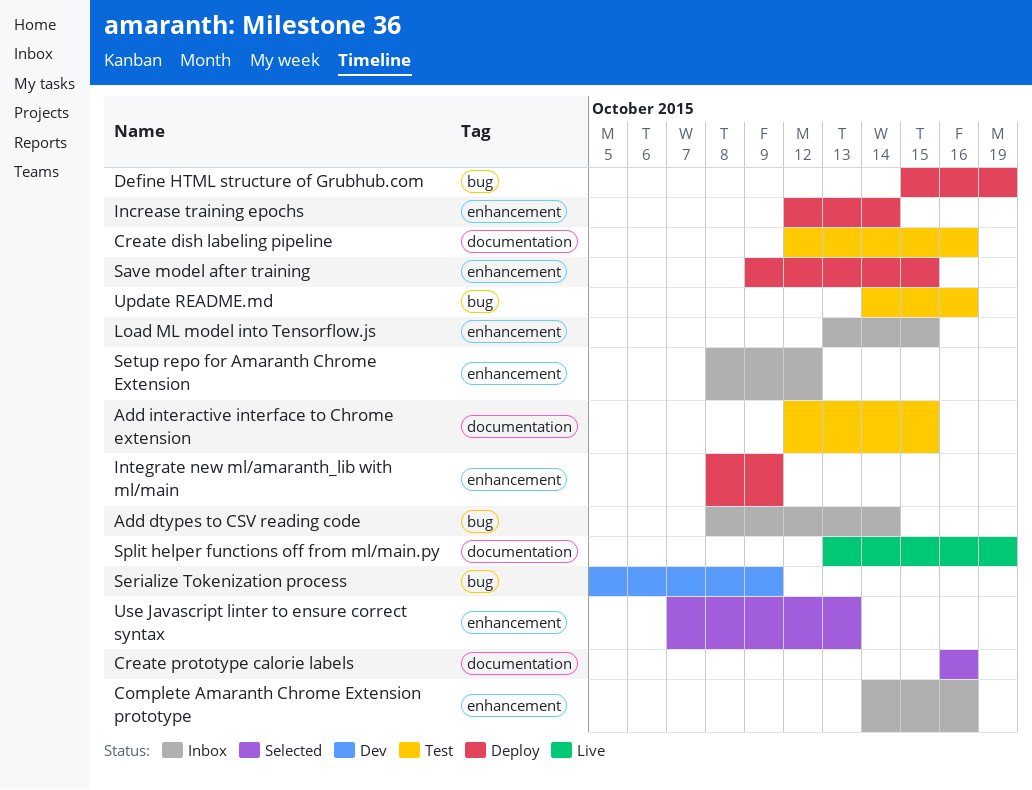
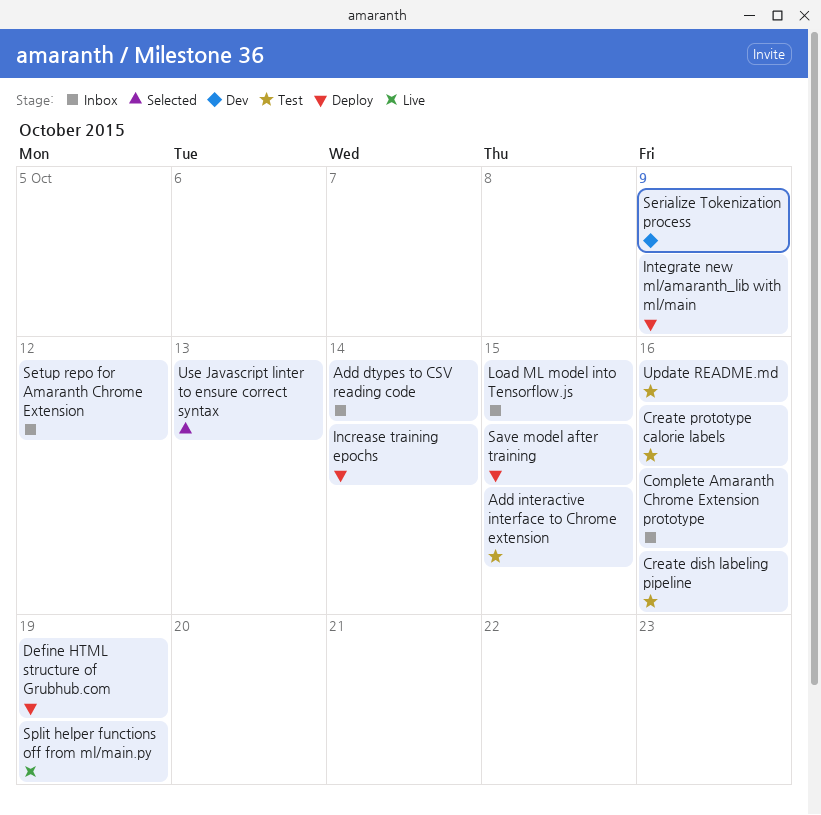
Create prototype calorie labels, status: Selected -> Test

